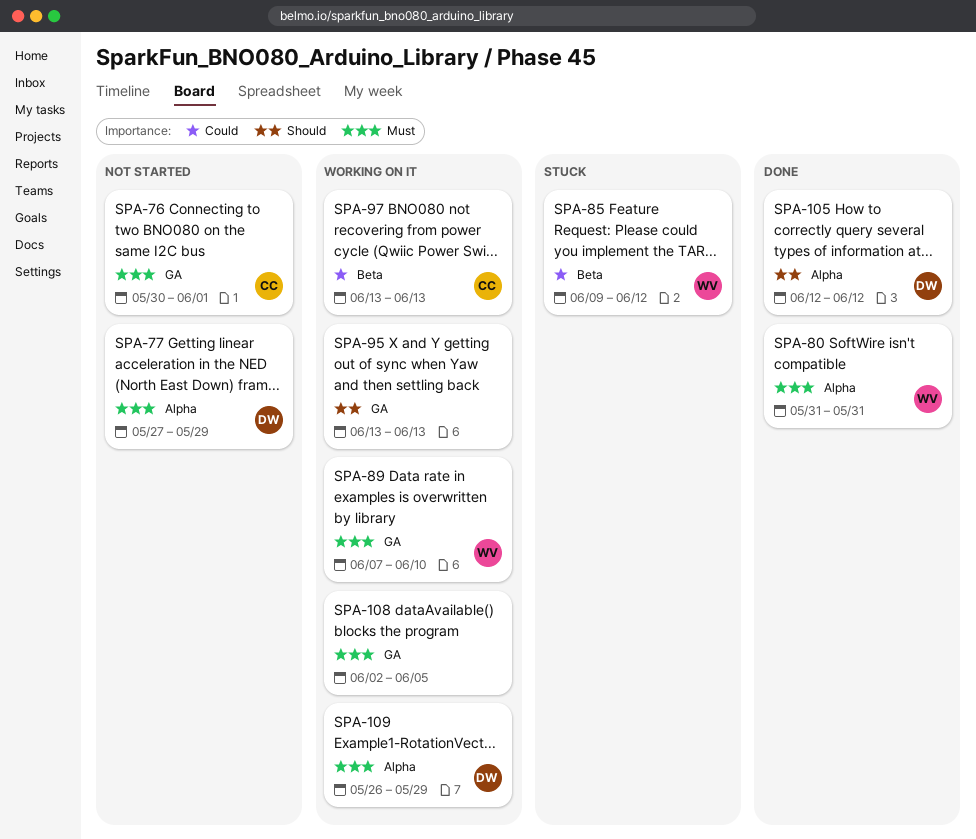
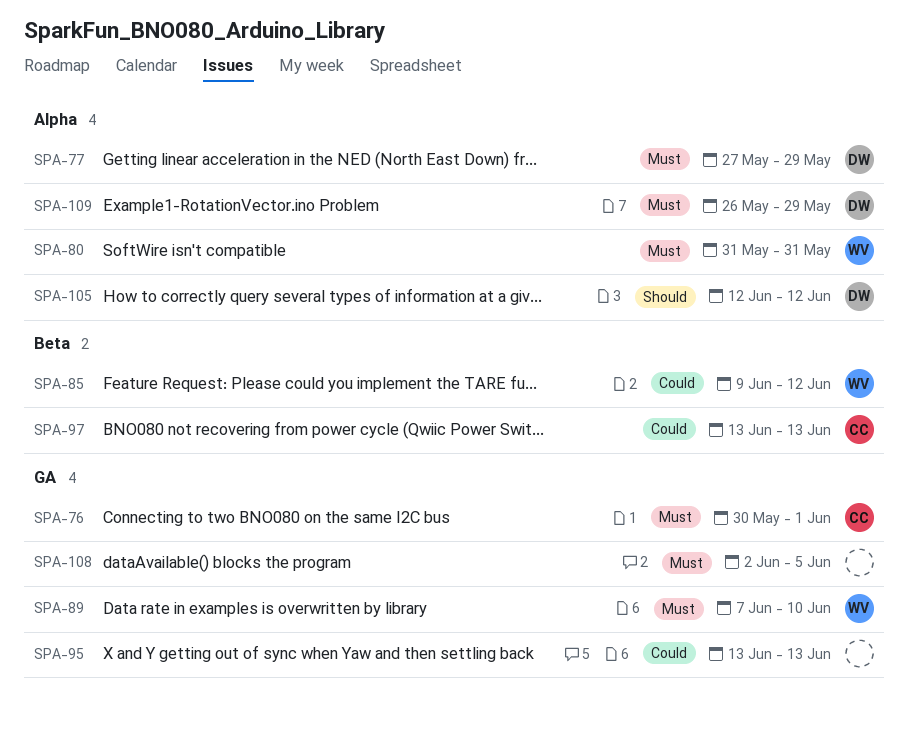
SPA-95, priority: Should -> Could

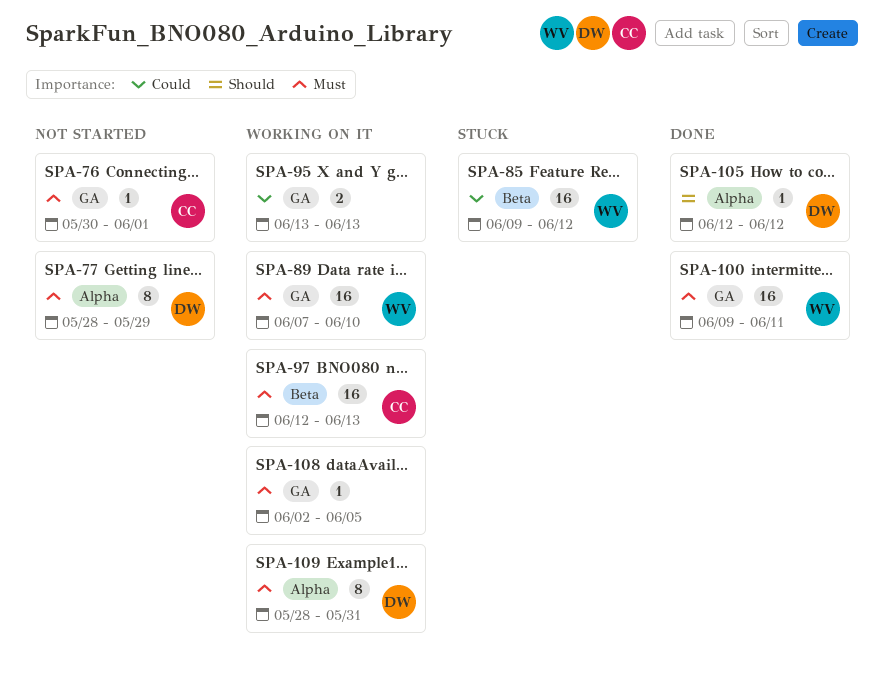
SPA-77, start: May 27 -> May 28
SPA-80: present -> none
SPA-97, priority: Could -> Must
SPA-97, start: Jun 13 -> Jun 12
SPA-100: none -> present
SPA-109, start: May 26 -> May 28
SPA-109, due: May 29 -> May 31

